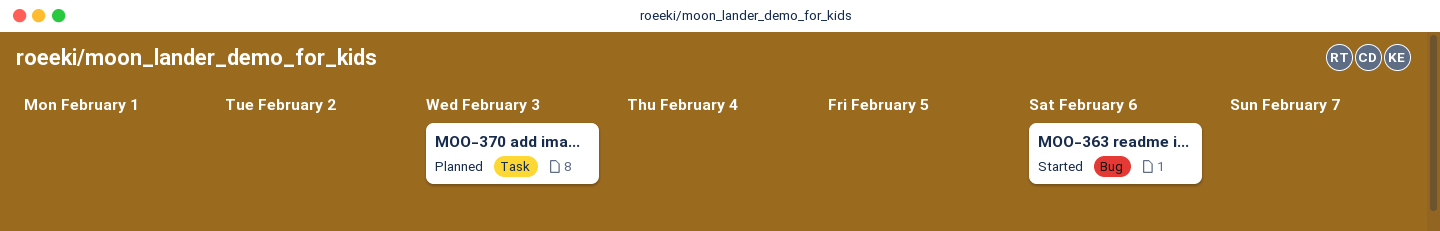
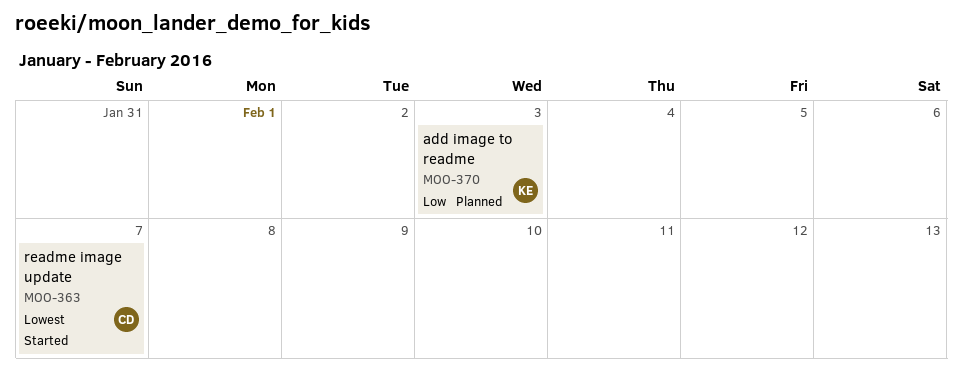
MOO-363, due: Feb 6 -> Feb 7

